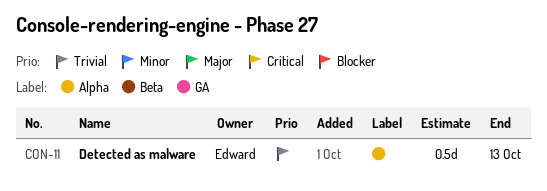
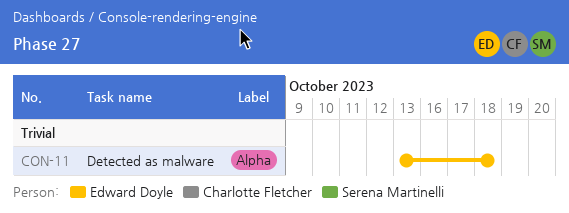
CON-11, due: Oct 13 -> Oct 18

